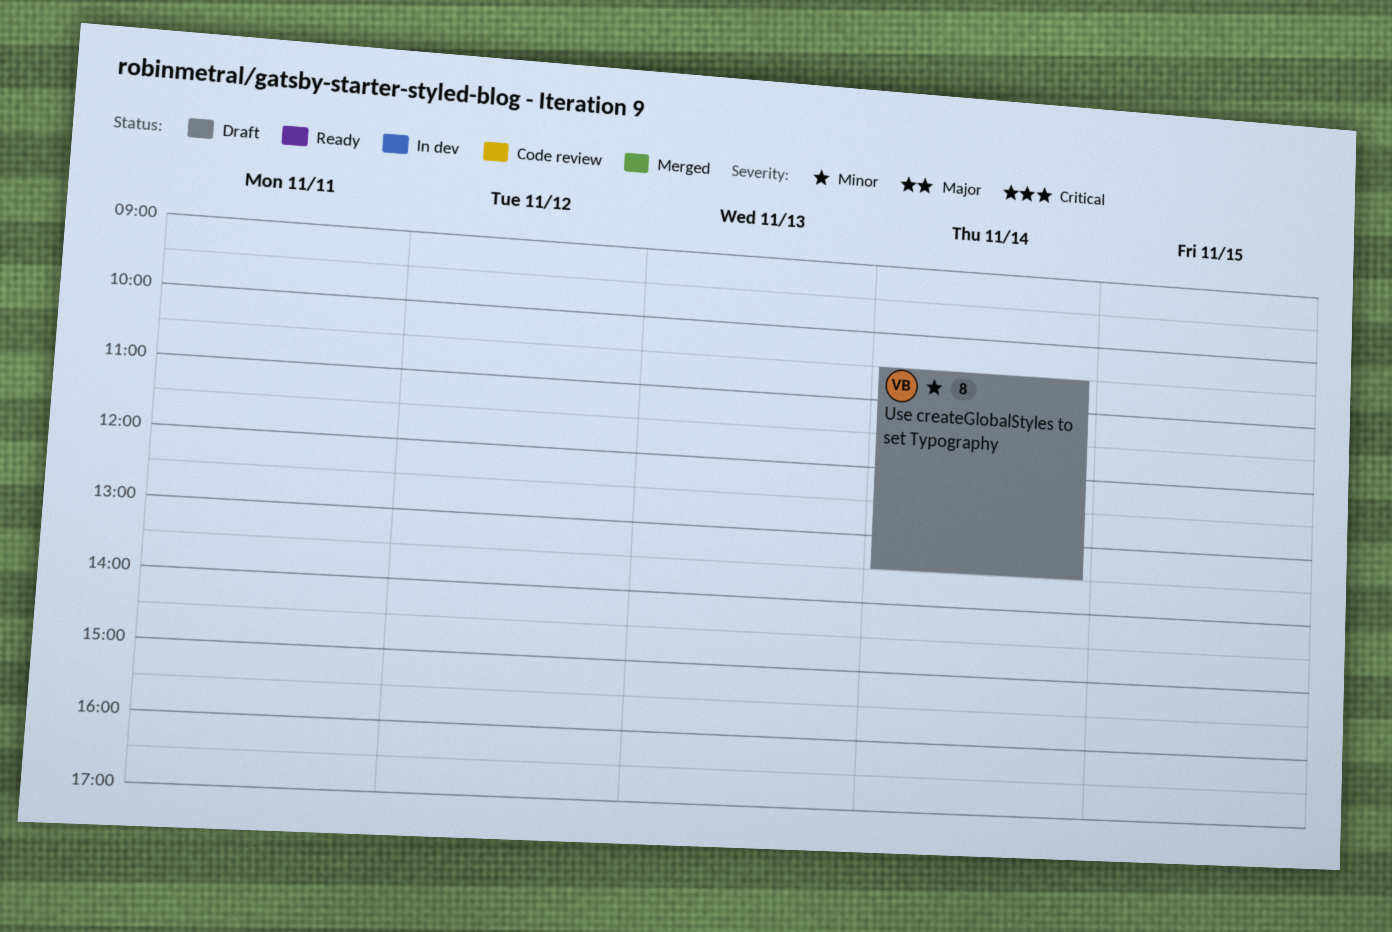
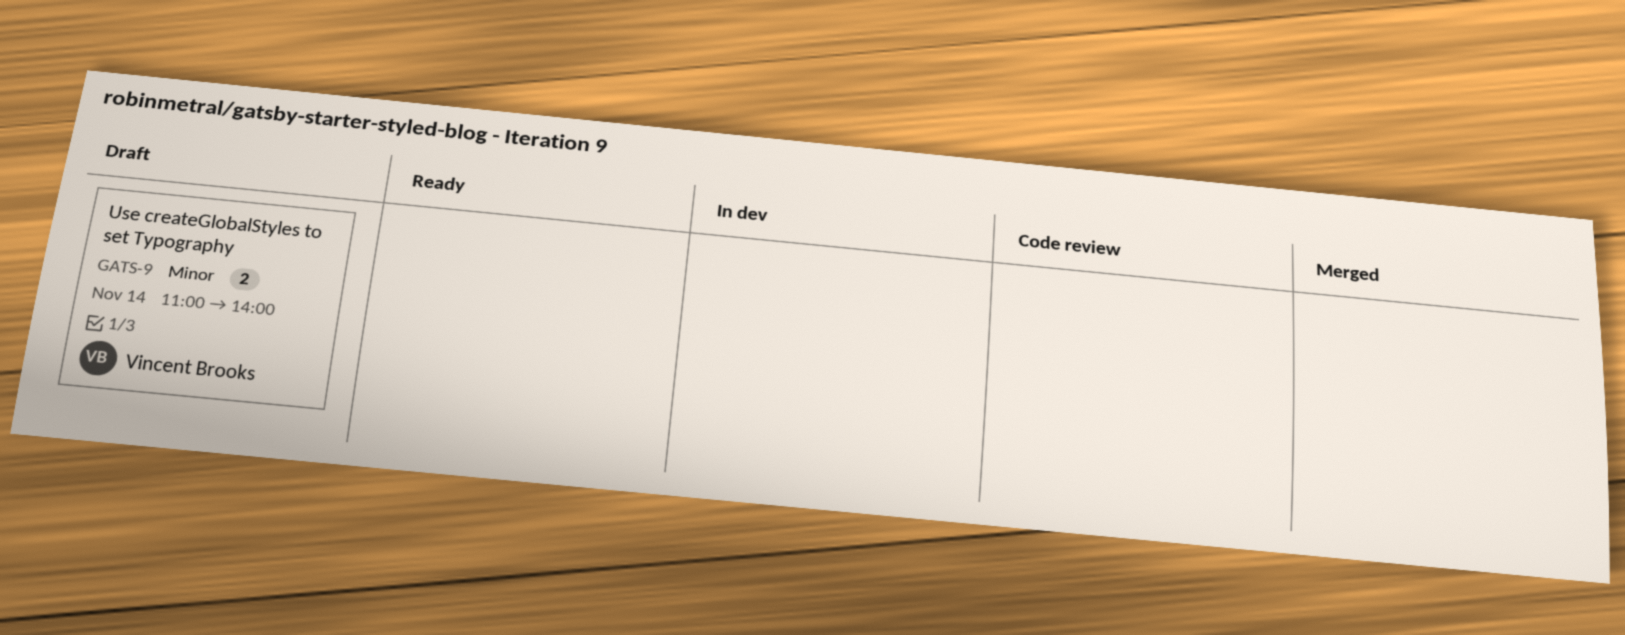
Use createGlobalStyles to set Typography, estimate: 8 -> 2
Use createGlobalStyles to set Typography, begins: 10:30 -> 11:00
Use createGlobalStyles to set Typography, ends: 13:30 -> 14:00

